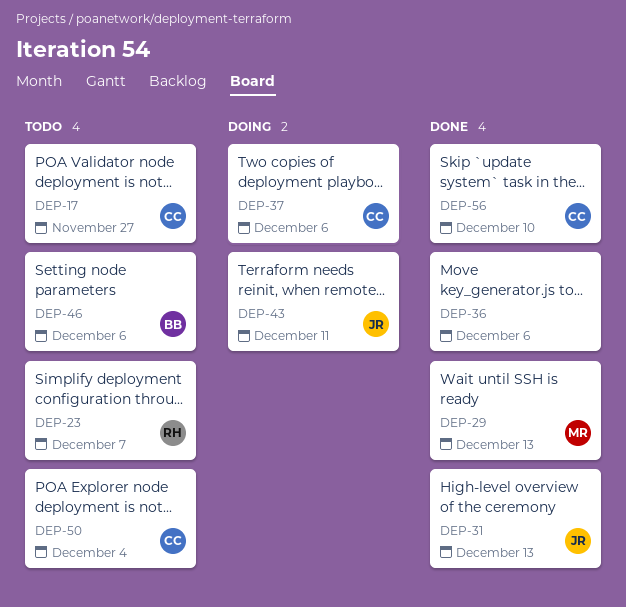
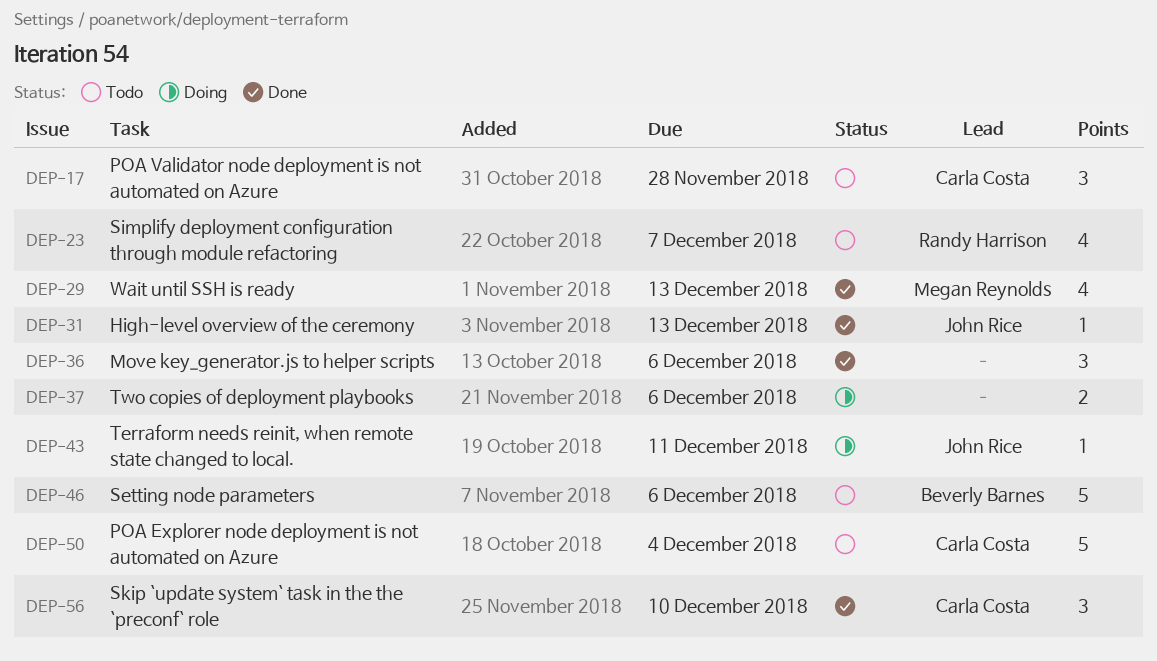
DEP-17, due: Nov 27 -> Nov 28
DEP-37, owner: Carla Costa -> none

